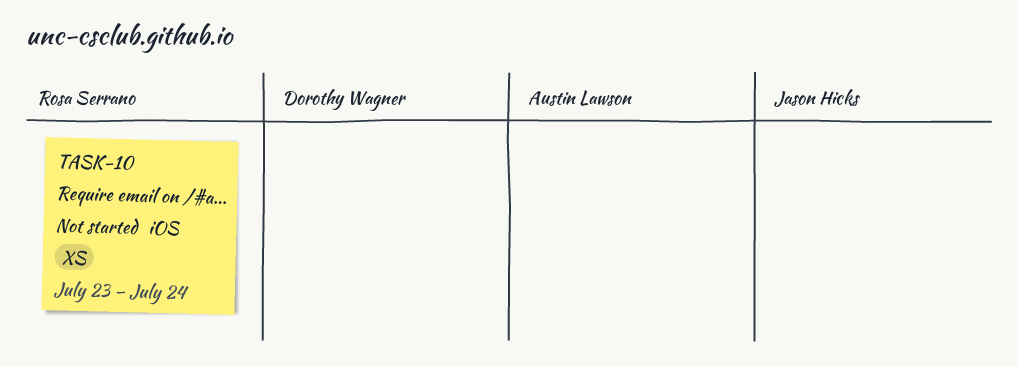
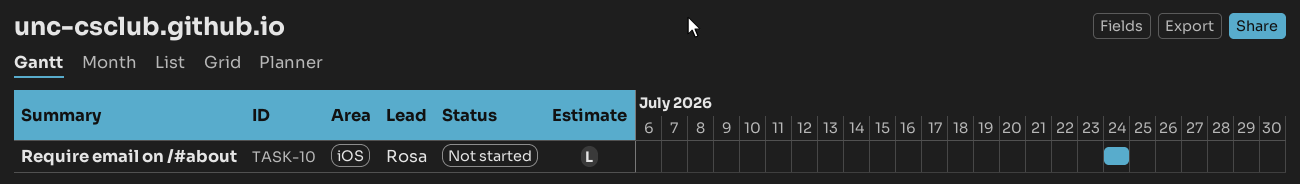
TASK-10, estimate: XS -> L
TASK-10, start: Jul 23 -> Jul 24

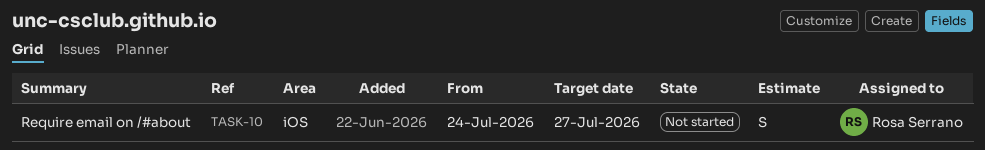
TASK-10, estimate: L -> S
TASK-10, due: Jul 24 -> Jul 27

